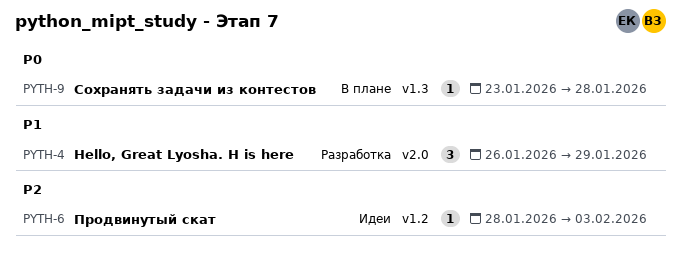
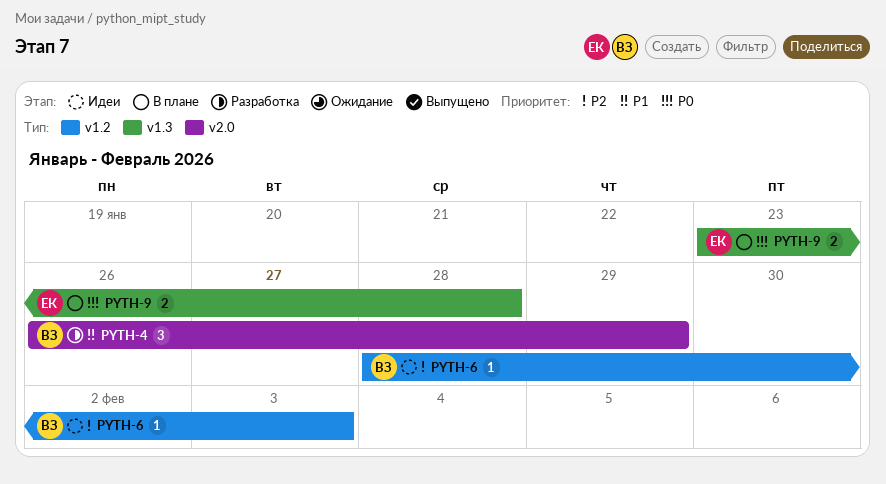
PYTH-9, estimate: 1 -> 2

